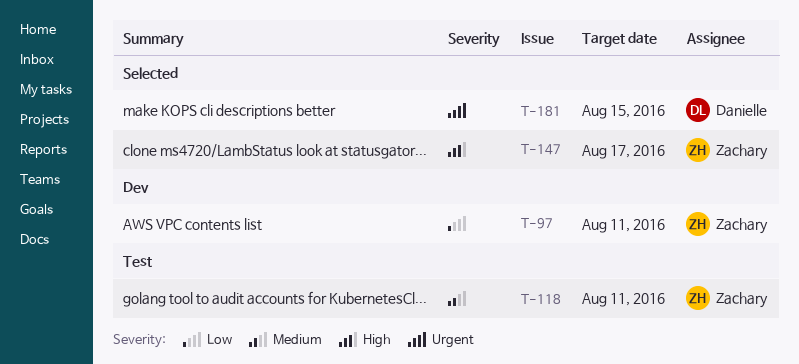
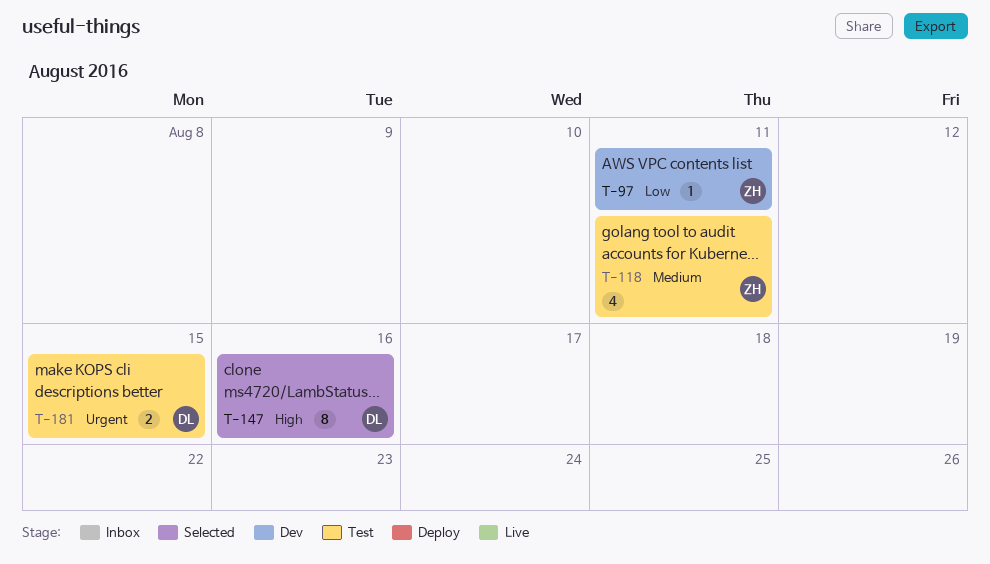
T-147, owner: Zachary -> Danielle
T-147, due: Aug 17 -> Aug 16
T-181, status: Selected -> Test

